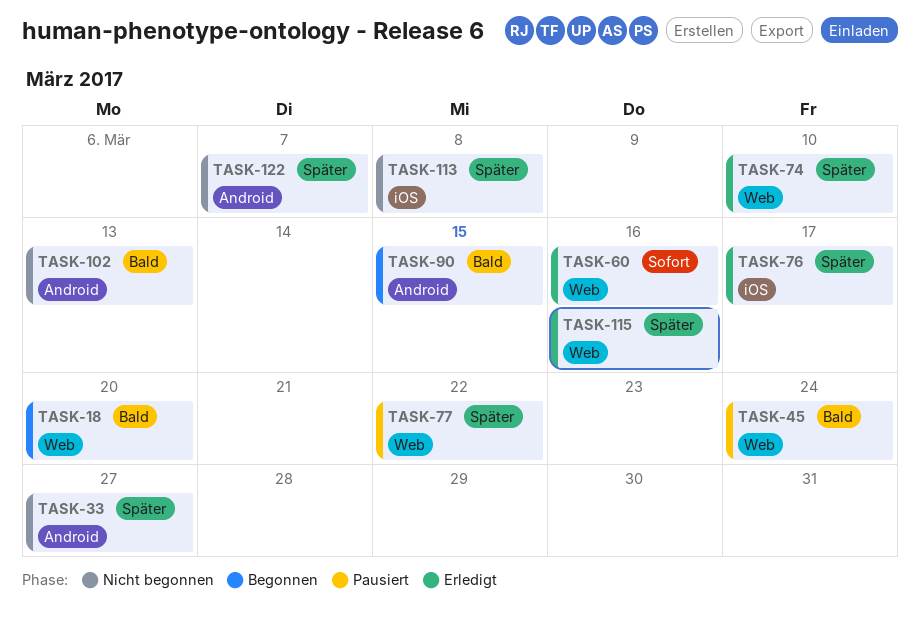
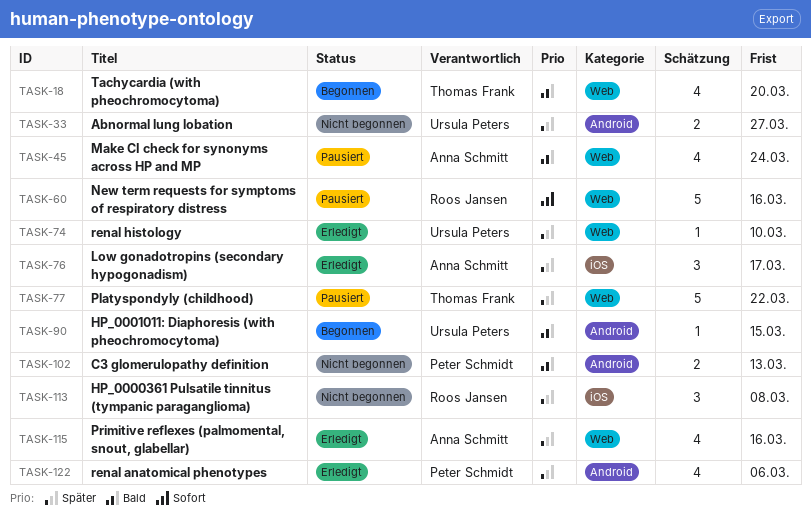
TASK-60, status: Erledigt -> Pausiert
TASK-122, status: Nicht begonnen -> Erledigt
TASK-122, due: Mar 7 -> Mar 6

